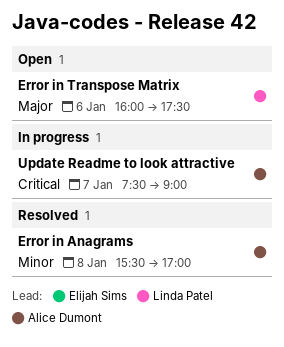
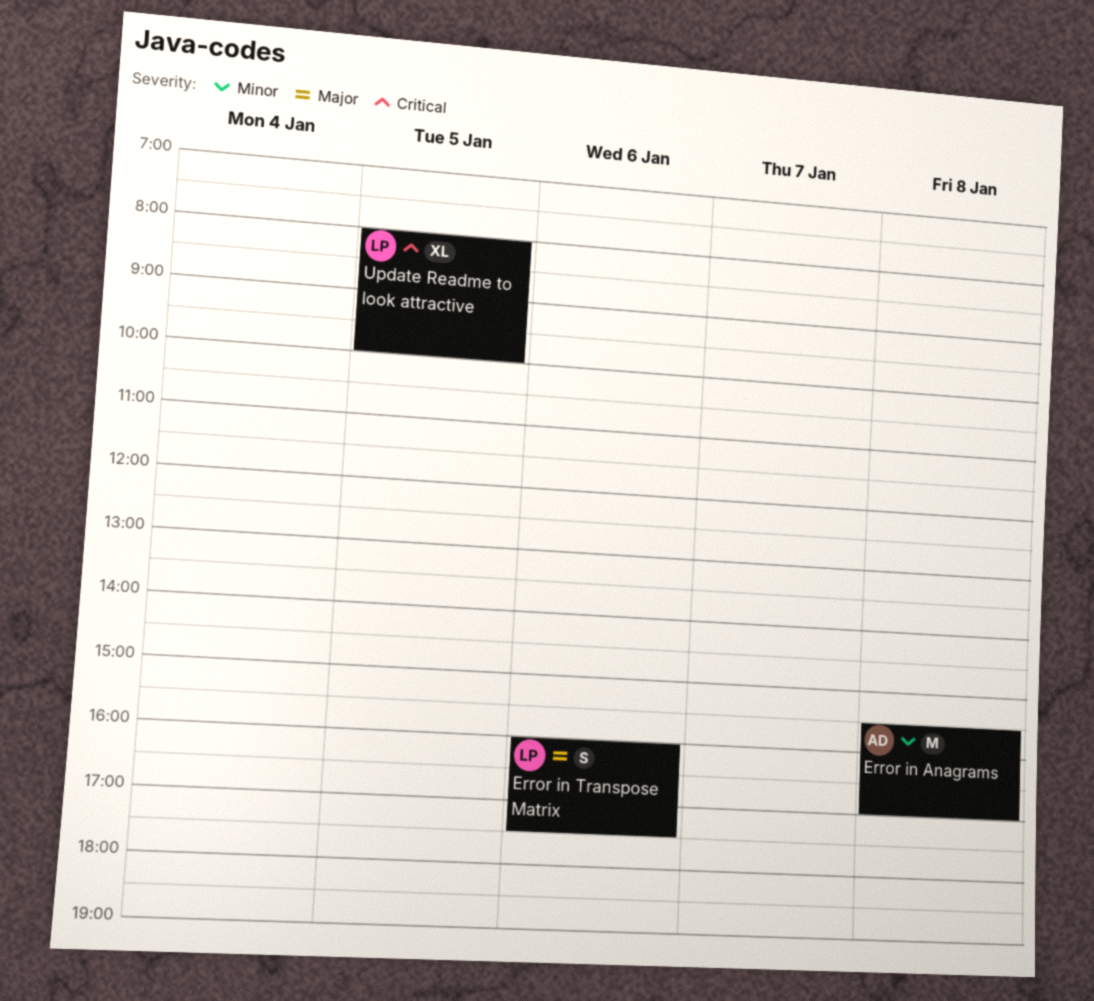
Update Readme to look attractive, owner: Alice Dumont -> Linda Patel
Update Readme to look attractive, day: Jan 7 -> Jan 5
Update Readme to look attractive, begins: 07:30 -> 08:00
Update Readme to look attractive, ends: 09:00 -> 10:00

